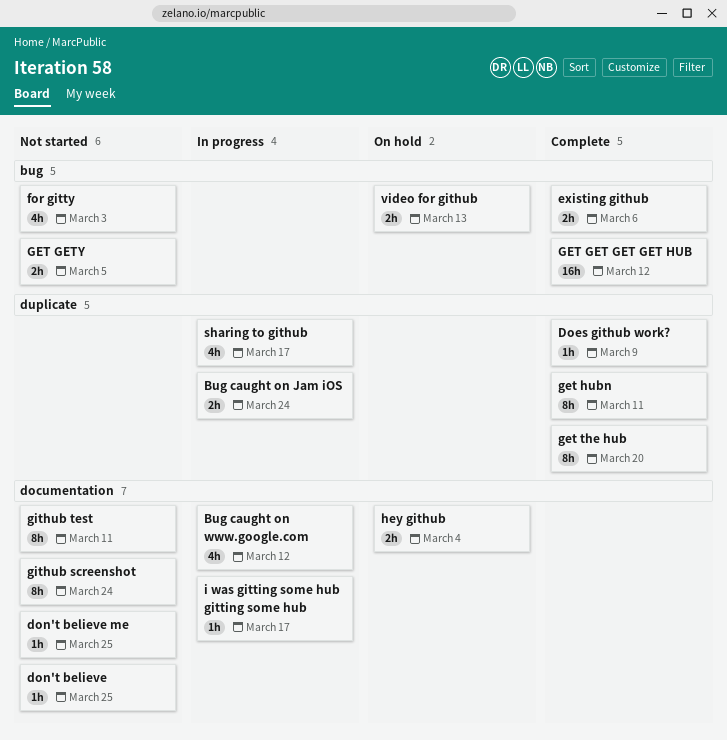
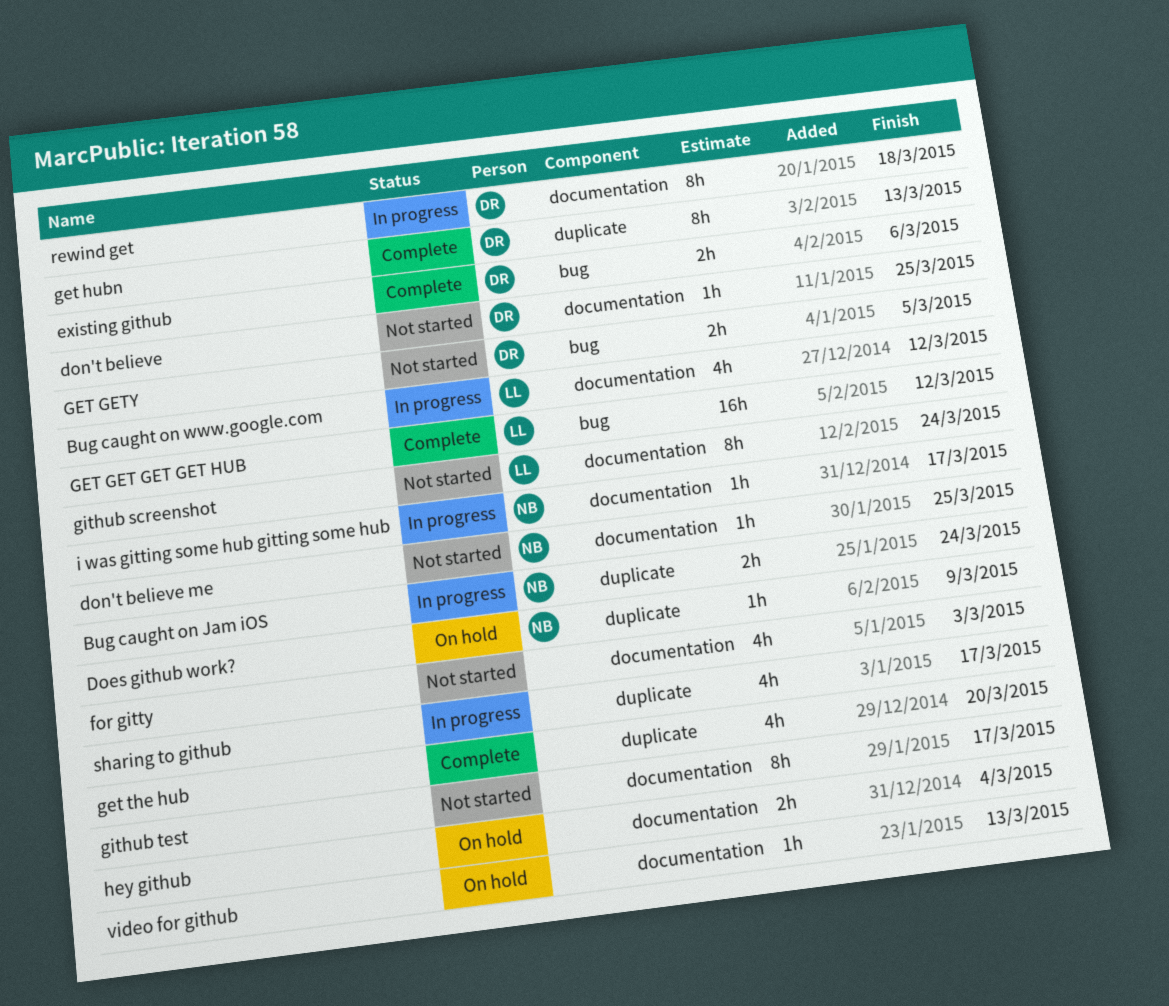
Does github work?, status: Complete -> On hold
for gitty, label: bug -> documentation
get hubn, due: Mar 11 -> Mar 13
get the hub, estimate: 8h -> 4h
github test, due: Mar 11 -> Mar 17
rewind get: none -> present
video for github, label: bug -> documentation
video for github, estimate: 2h -> 1h

